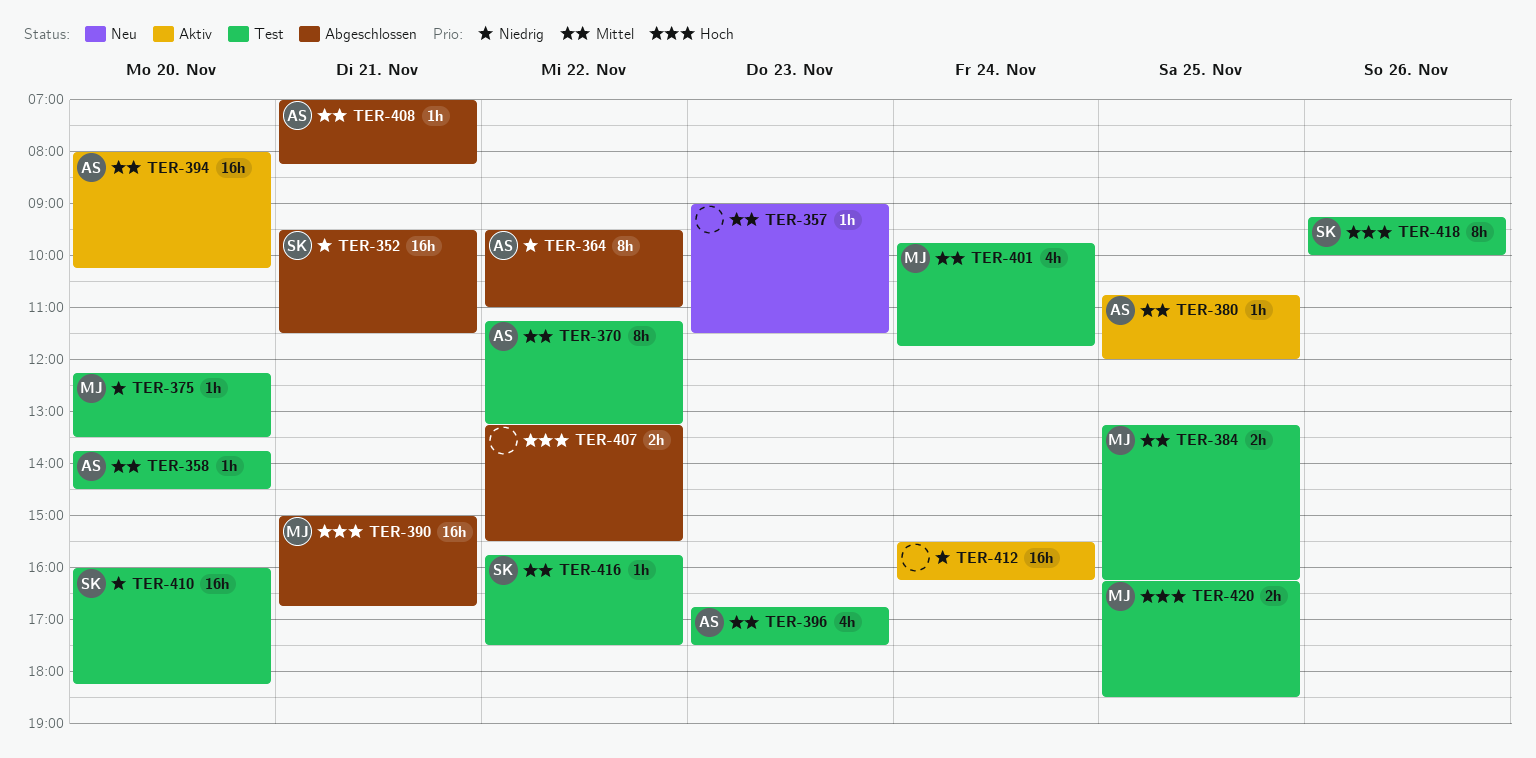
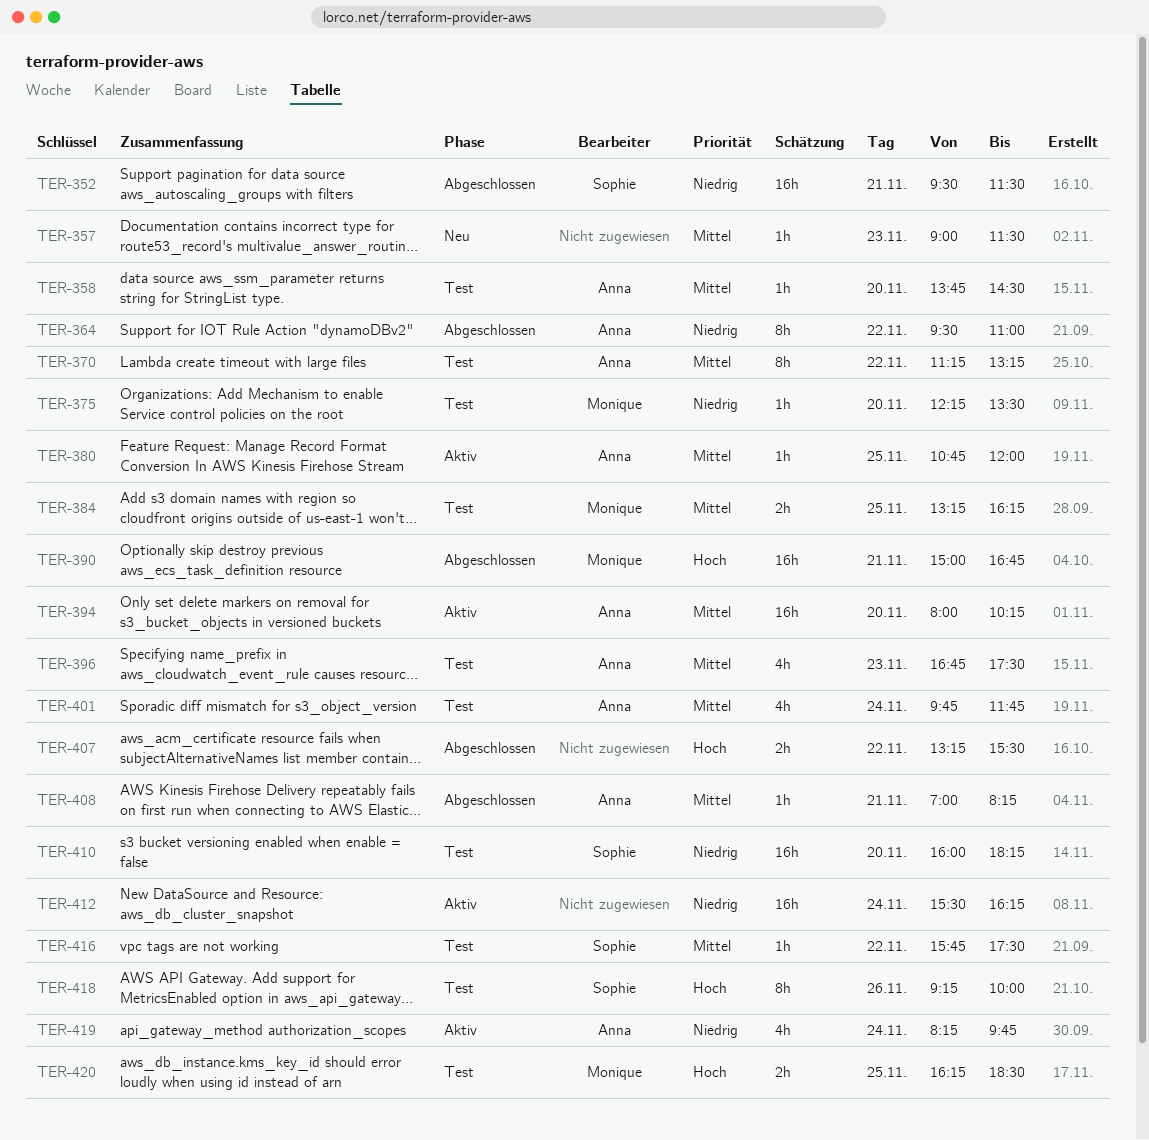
TER-401, owner: Monique -> Anna
TER-419: none -> present

